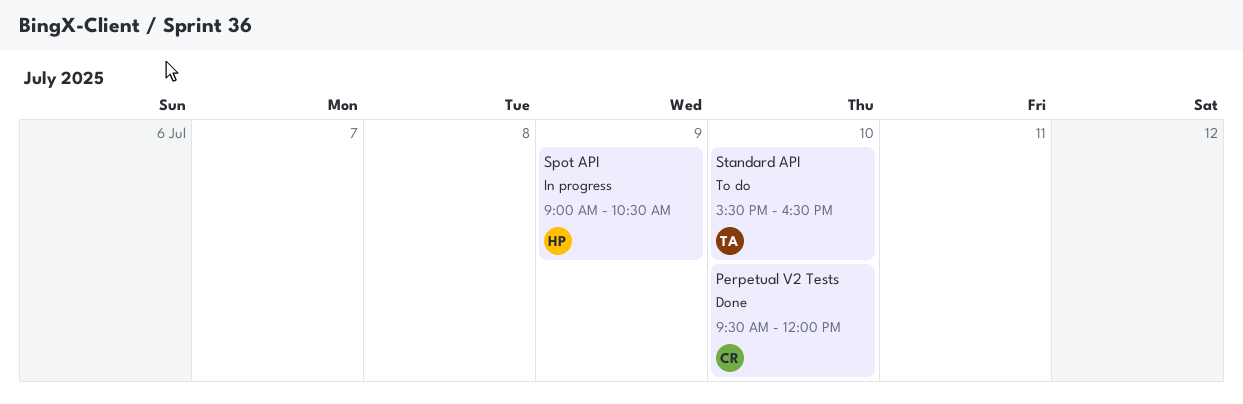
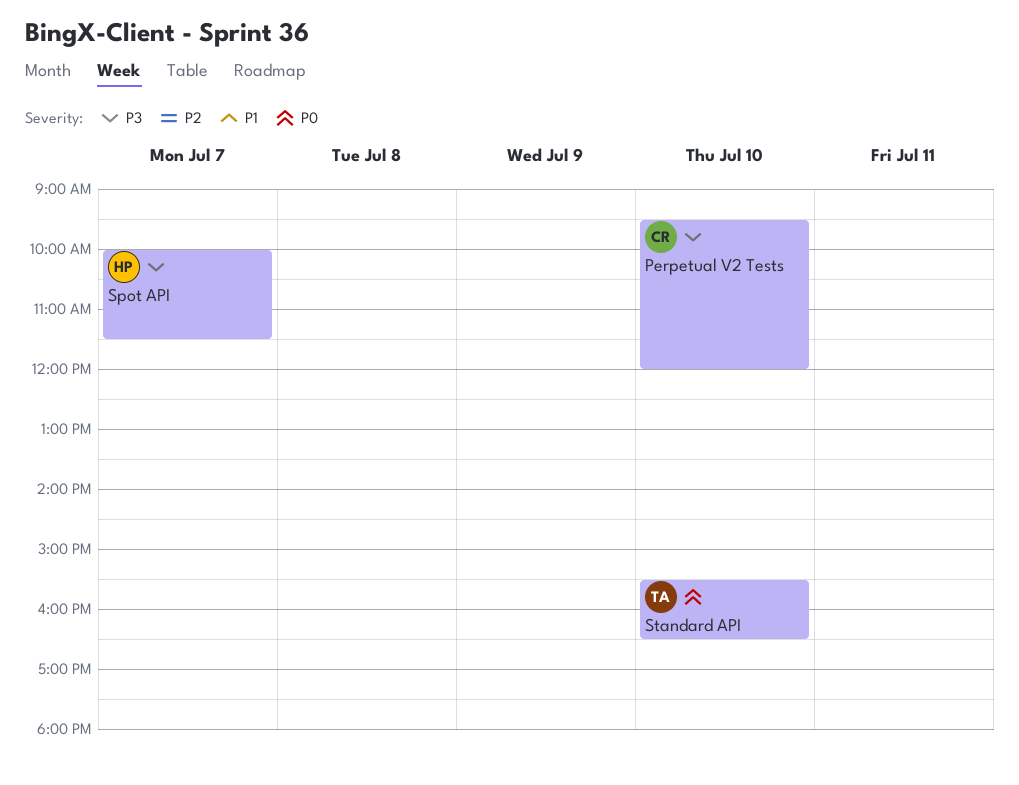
Spot API, day: Jul 9 -> Jul 7
Spot API, begins: 09:00 -> 10:00
Spot API, ends: 10:30 -> 11:30

